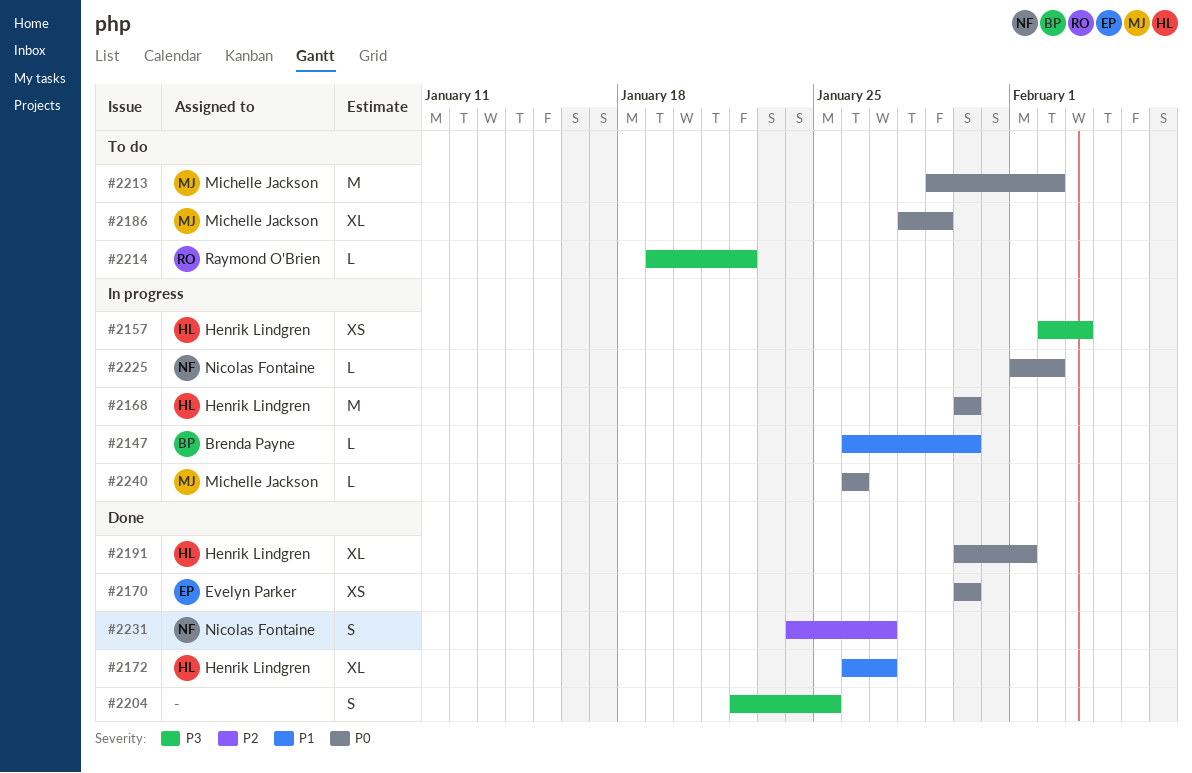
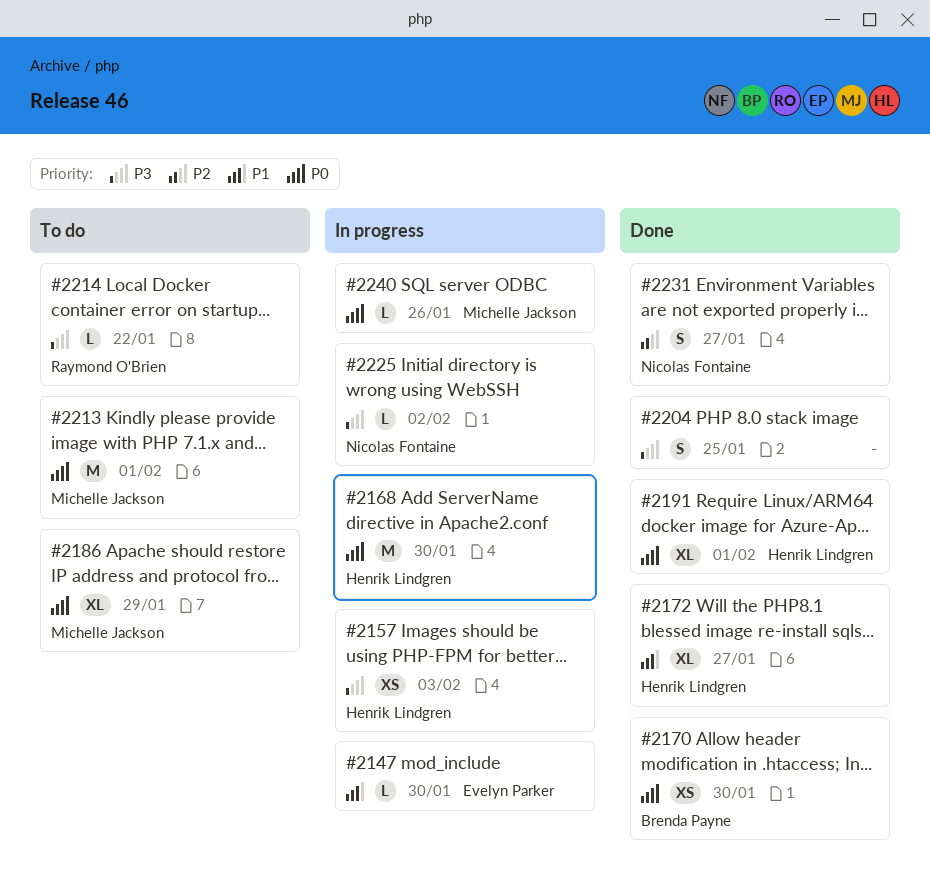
#2147, owner: Brenda Payne -> Evelyn Parker
#2170, owner: Evelyn Parker -> Brenda Payne
#2213, due: Feb 2 -> Feb 1
#2225, priority: P0 -> P3

